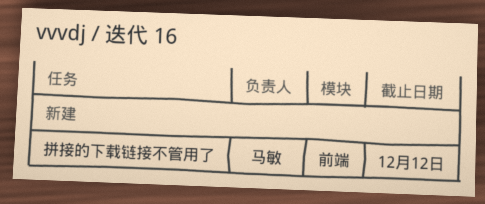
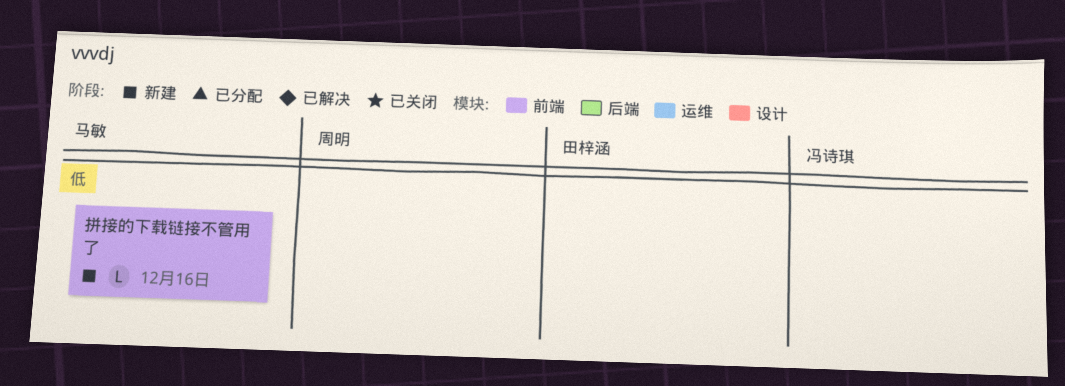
拼接的下载链接不管用了, due: Dec 12 -> Dec 16

